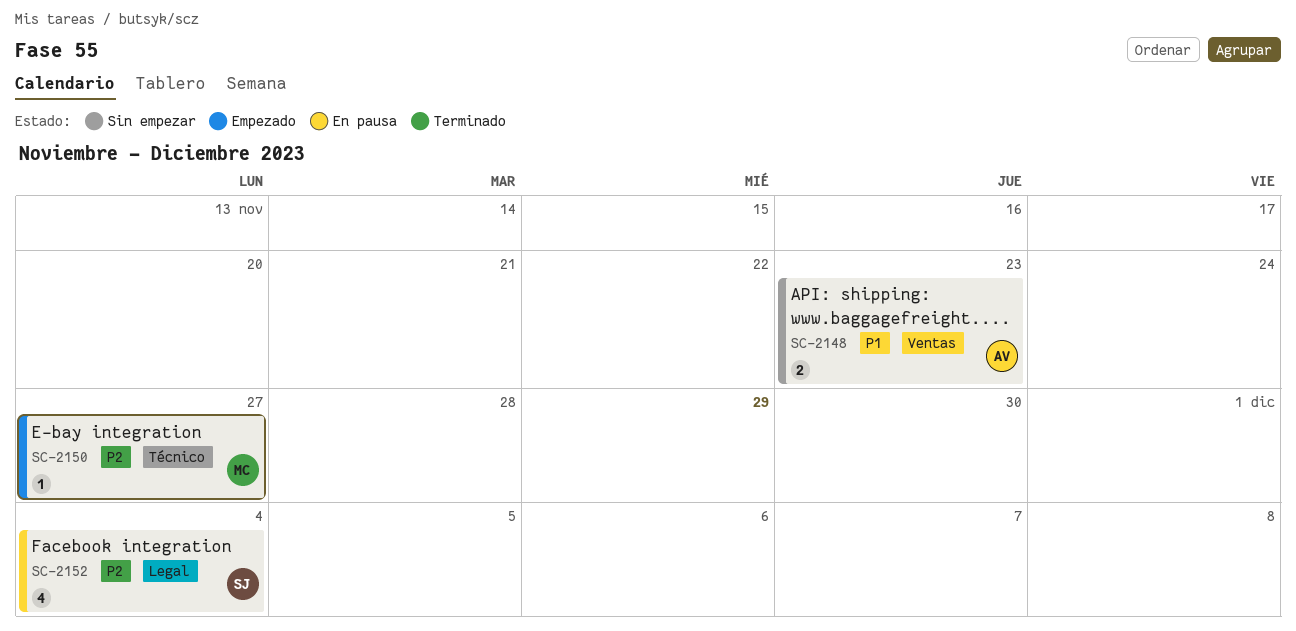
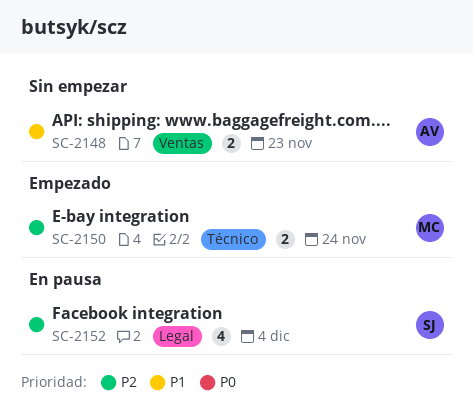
SC-2150, estimate: 1 -> 2
SC-2150, due: Nov 27 -> Nov 24

